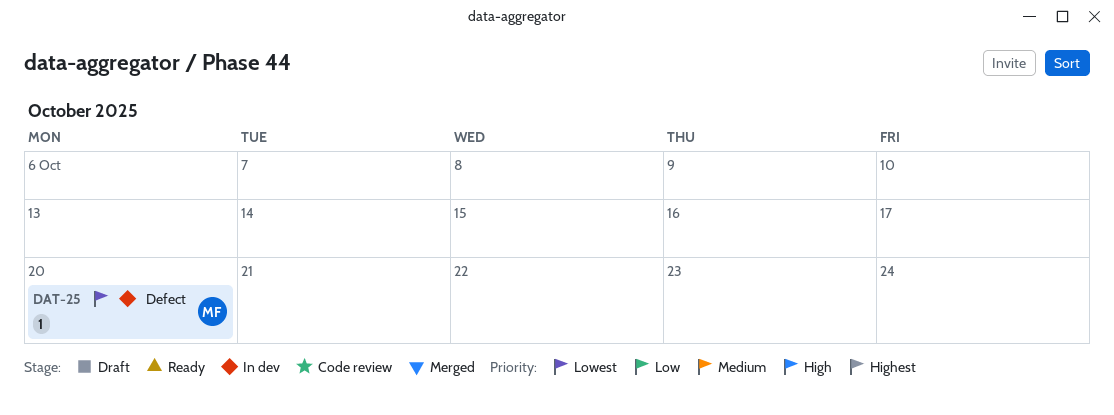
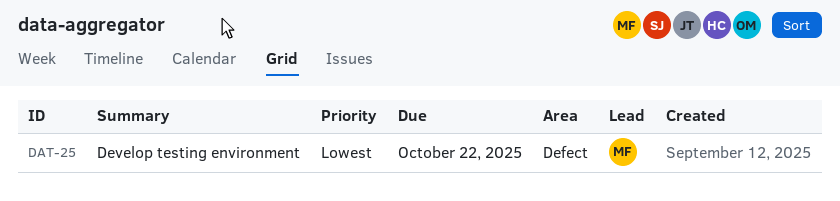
DAT-25, due: Oct 20 -> Oct 22

